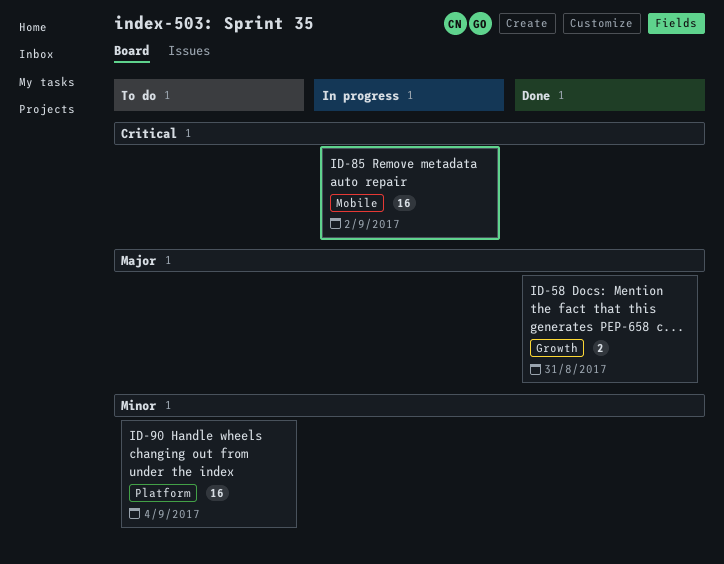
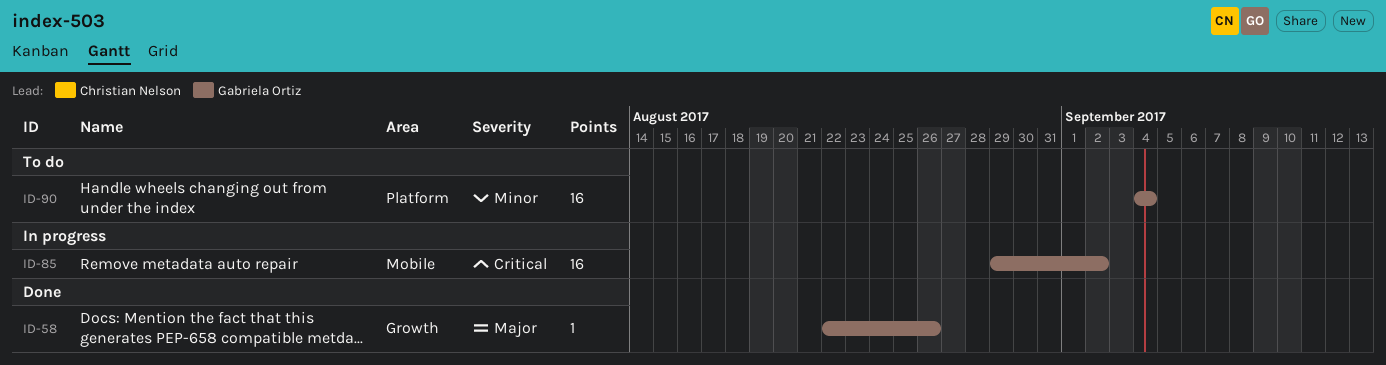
ID-58, estimate: 2 -> 1
ID-58, due: Aug 31 -> Aug 26

